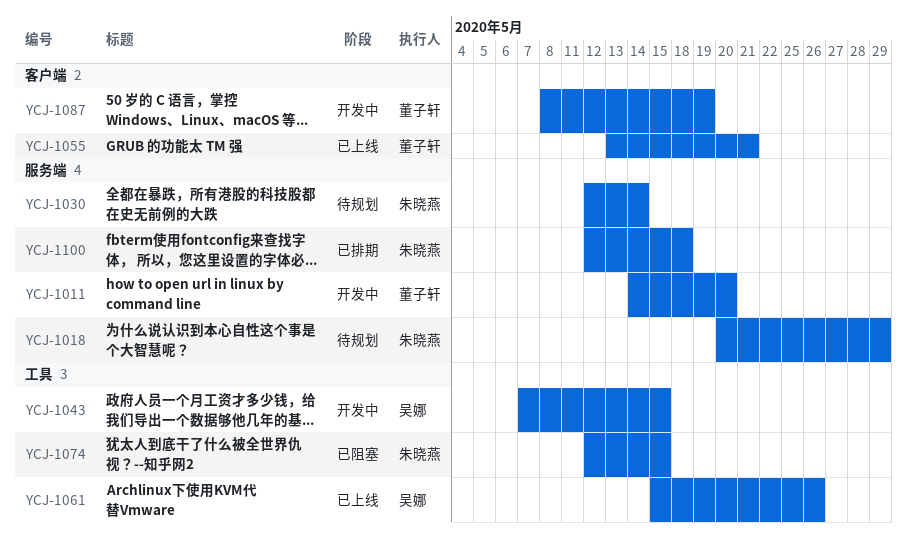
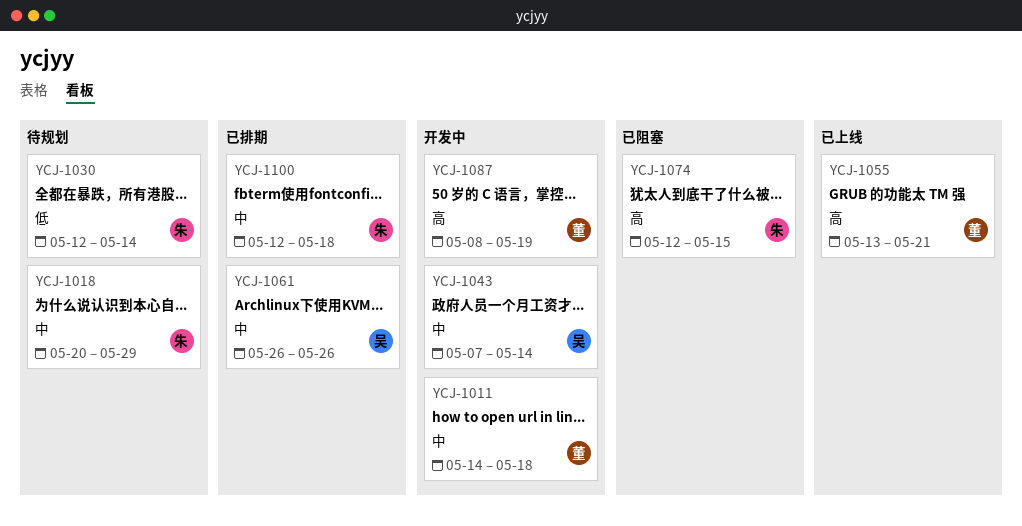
YCJ-1011, due: May 20 -> May 18
YCJ-1043, due: May 15 -> May 14
YCJ-1061, status: 已上线 -> 已排期
YCJ-1061, start: May 15 -> May 26

